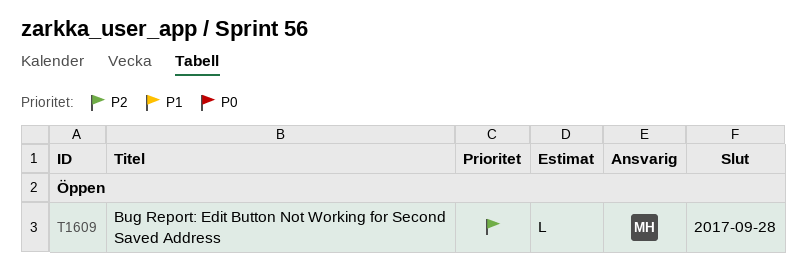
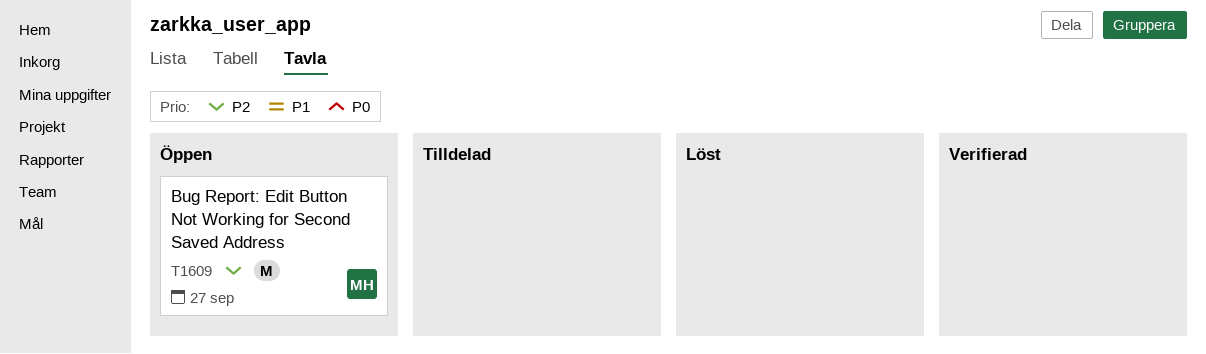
T1609, estimate: L -> M
T1609, due: Sep 28 -> Sep 27

